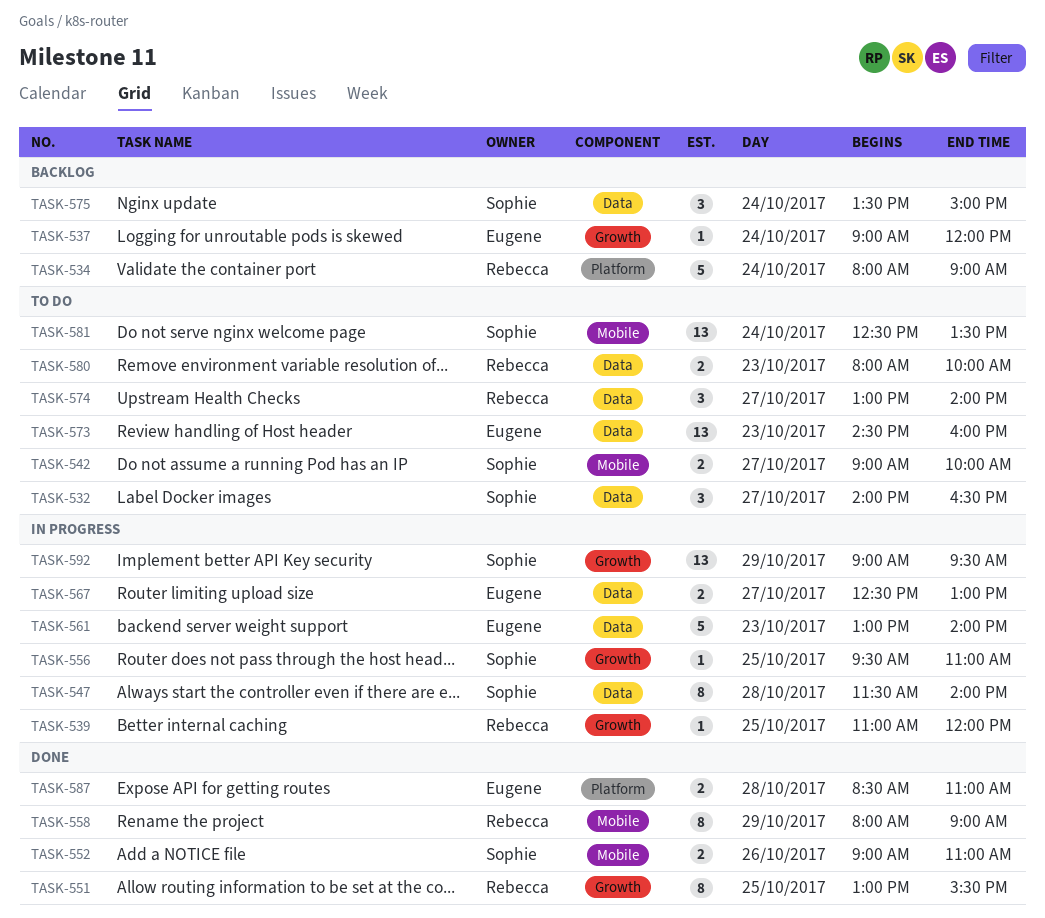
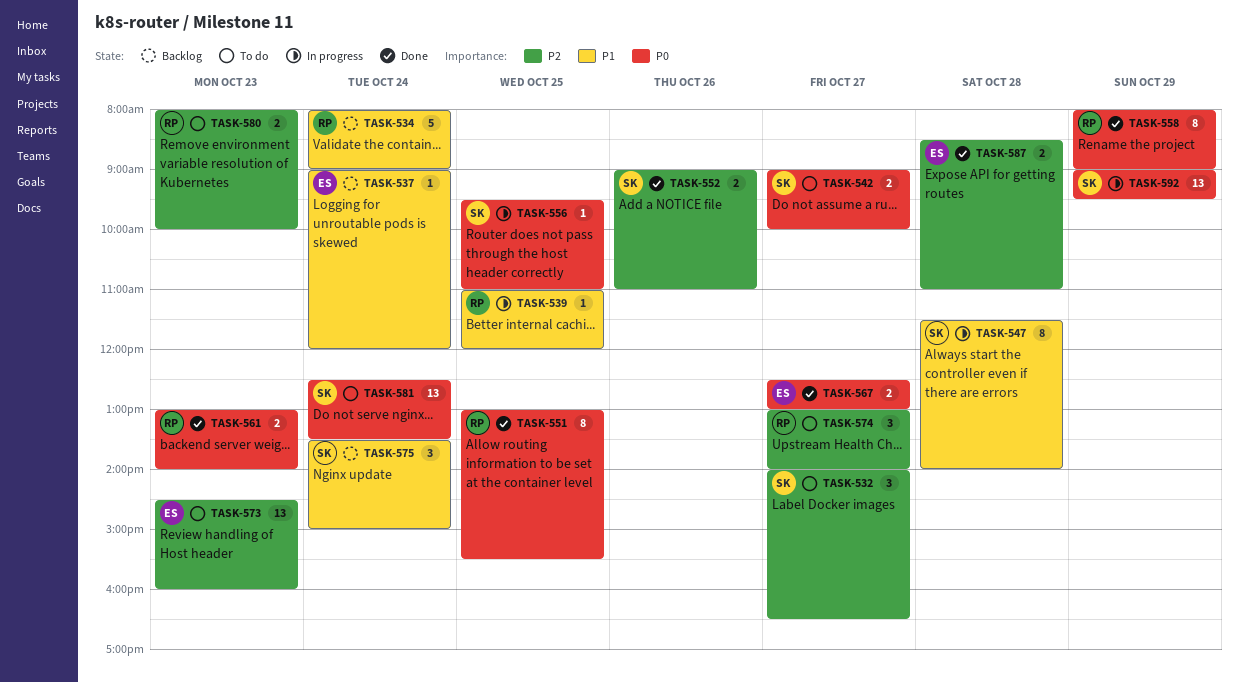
TASK-561, status: In progress -> Done
TASK-561, owner: Eugene -> Rebecca
TASK-561, estimate: 5 -> 2
TASK-567, status: In progress -> Done

